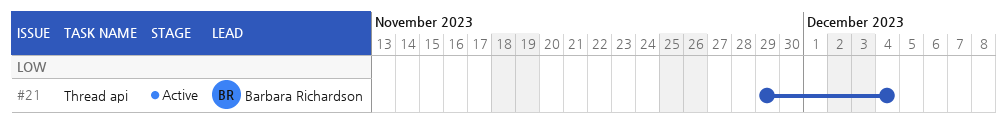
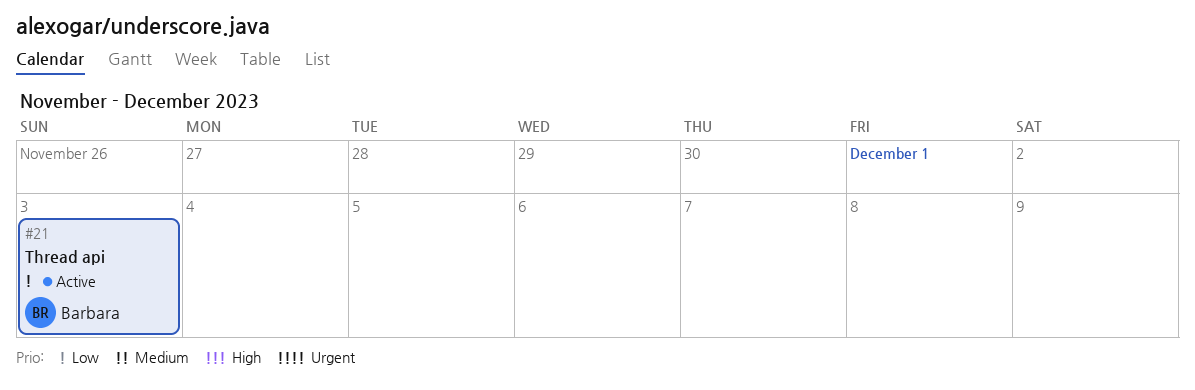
#21, due: Dec 4 -> Dec 3

